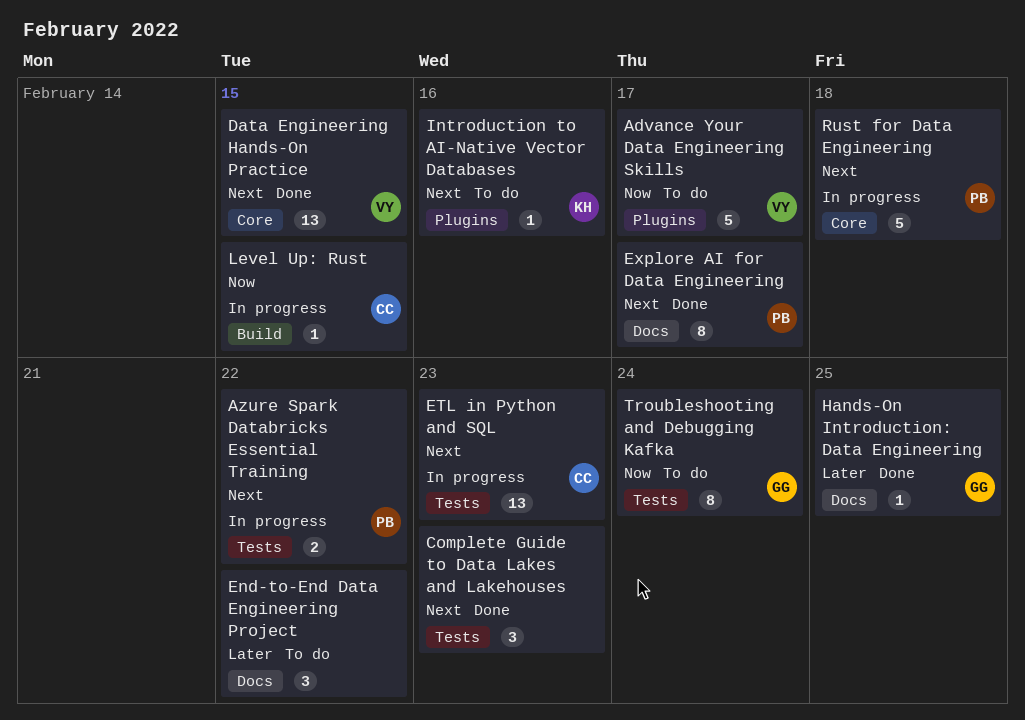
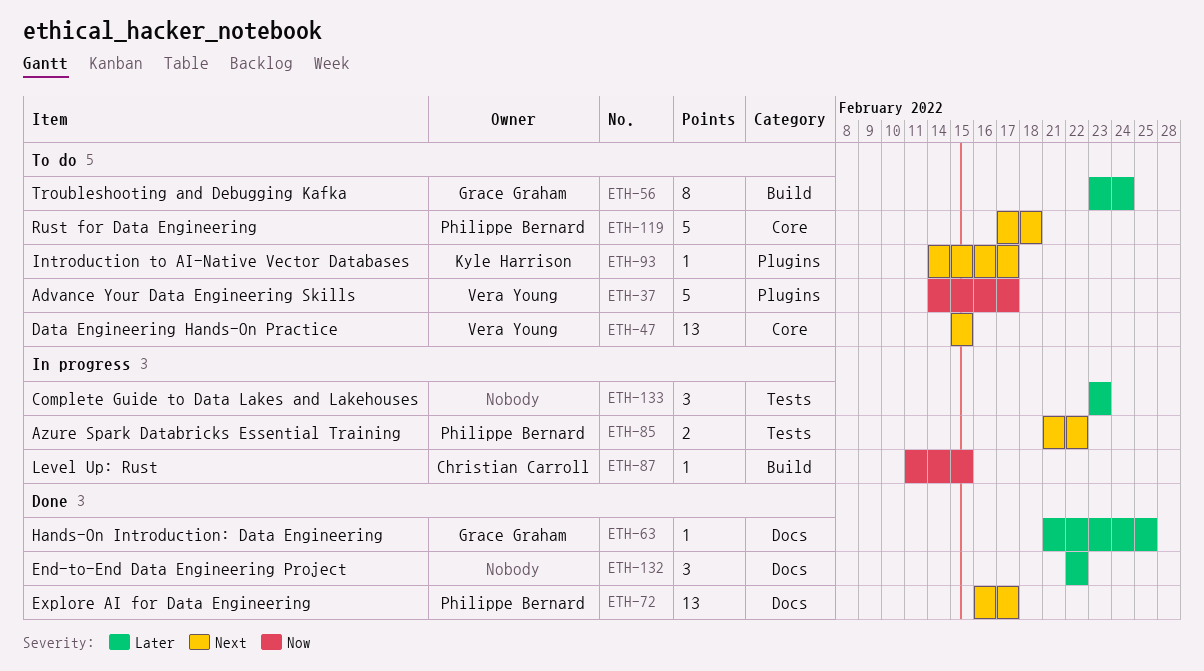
Complete Guide to Data Lakes and Lakehouses, status: Done -> In progress
Complete Guide to Data Lakes and Lakehouses, priority: Next -> Later
Data Engineering Hands-On Practice, status: Done -> To do
End-to-End Data Engineering Project, status: To do -> Done
ETL in Python and SQL: present -> none
Explore AI for Data Engineering, estimate: 8 -> 13
Introduction to AI-Native Vector Databases, due: Feb 16 -> Feb 17
Rust for Data Engineering, status: In progress -> To do
Troubleshooting and Debugging Kafka, priority: Now -> Later
Troubleshooting and Debugging Kafka, label: Tests -> Build

